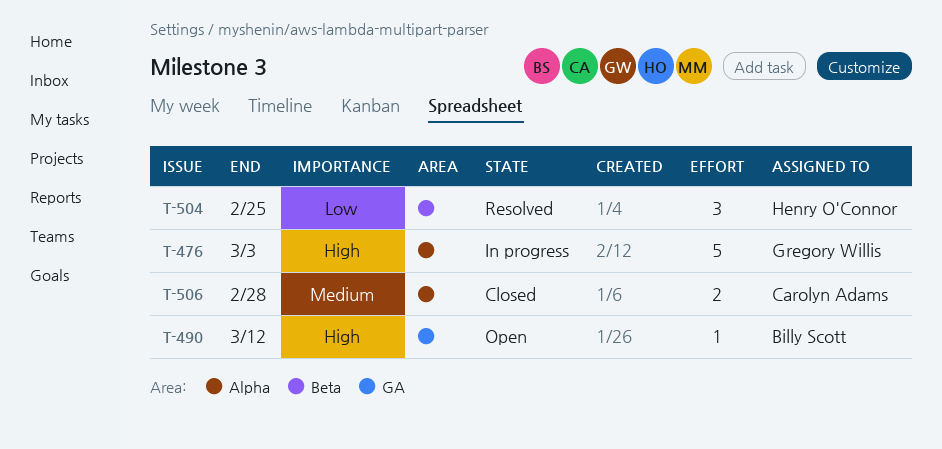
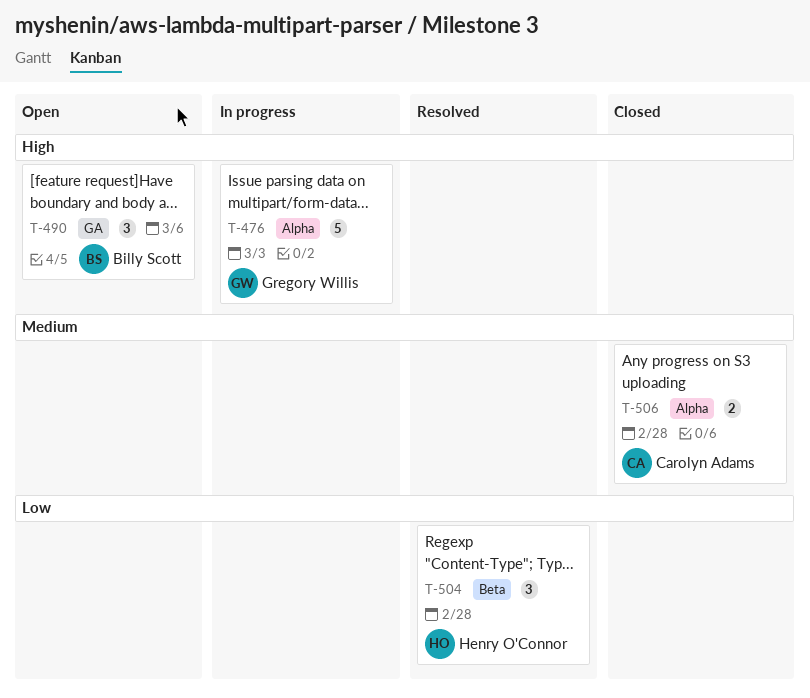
T-490, estimate: 1 -> 3
T-490, due: Mar 12 -> Mar 6
T-504, due: Feb 25 -> Feb 28

